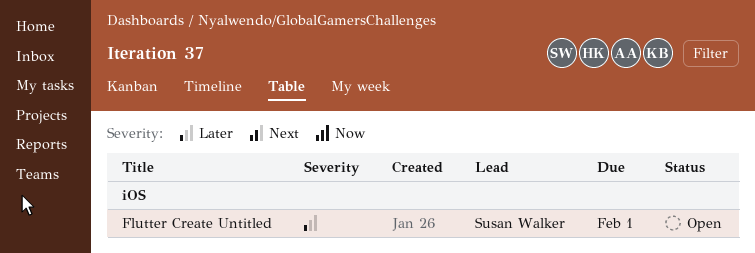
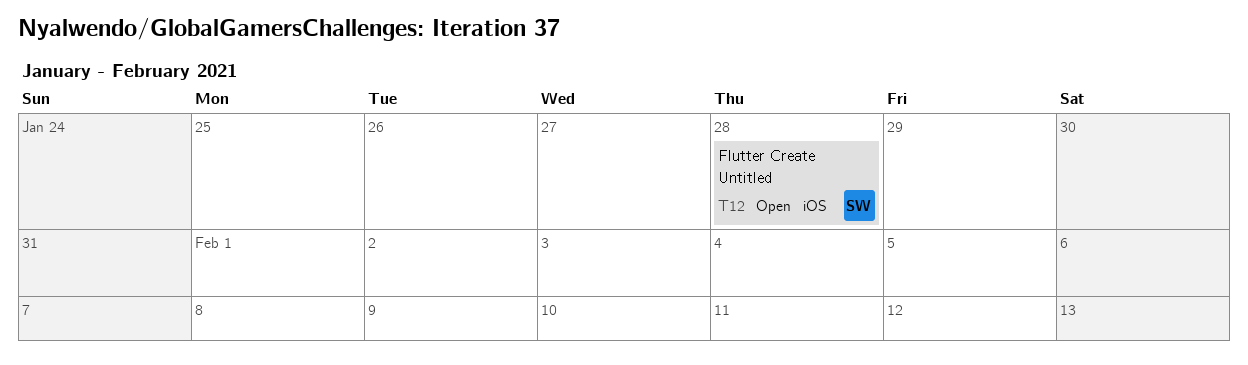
Flutter Create Untitled, due: Feb 1 -> Jan 28

